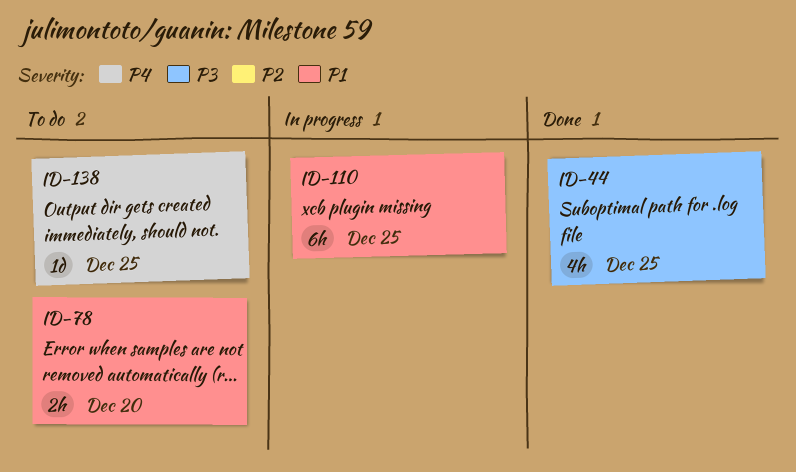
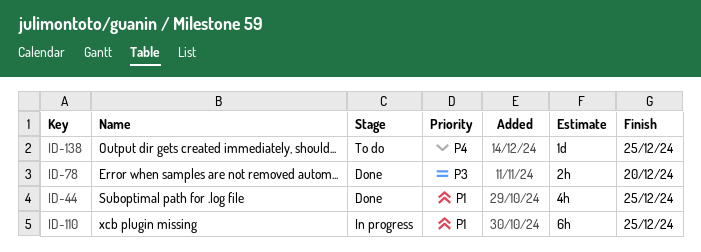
ID-44, priority: P3 -> P1
ID-78, status: To do -> Done
ID-78, priority: P1 -> P3

